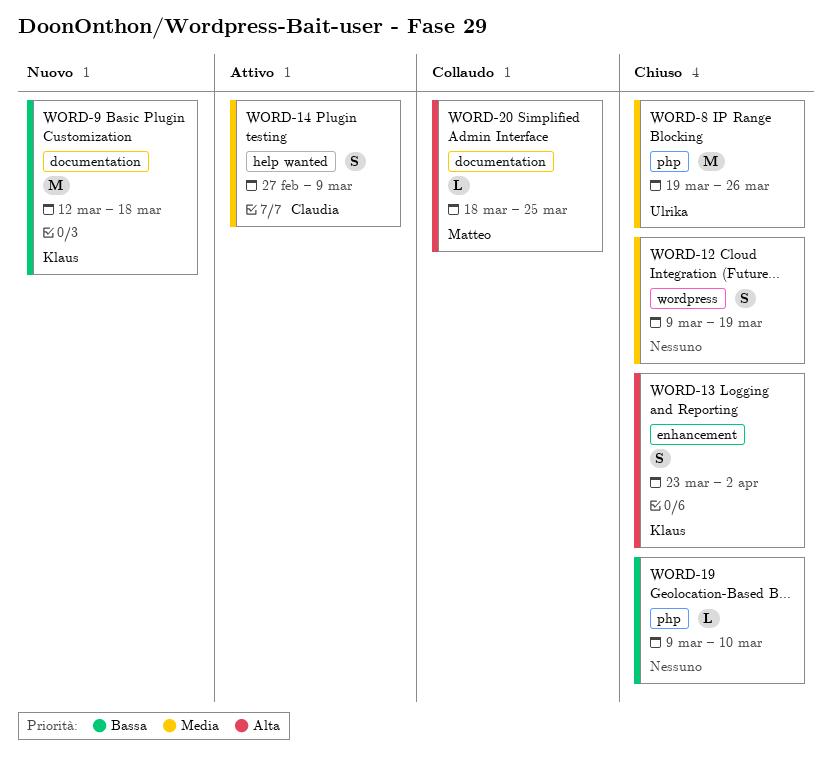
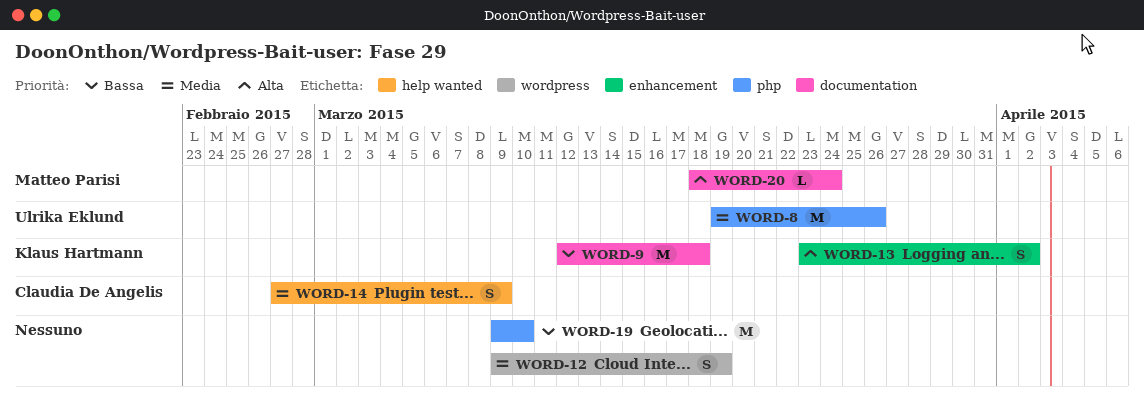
WORD-19, estimate: L -> M
WORD-20, due: Mar 25 -> Mar 24

